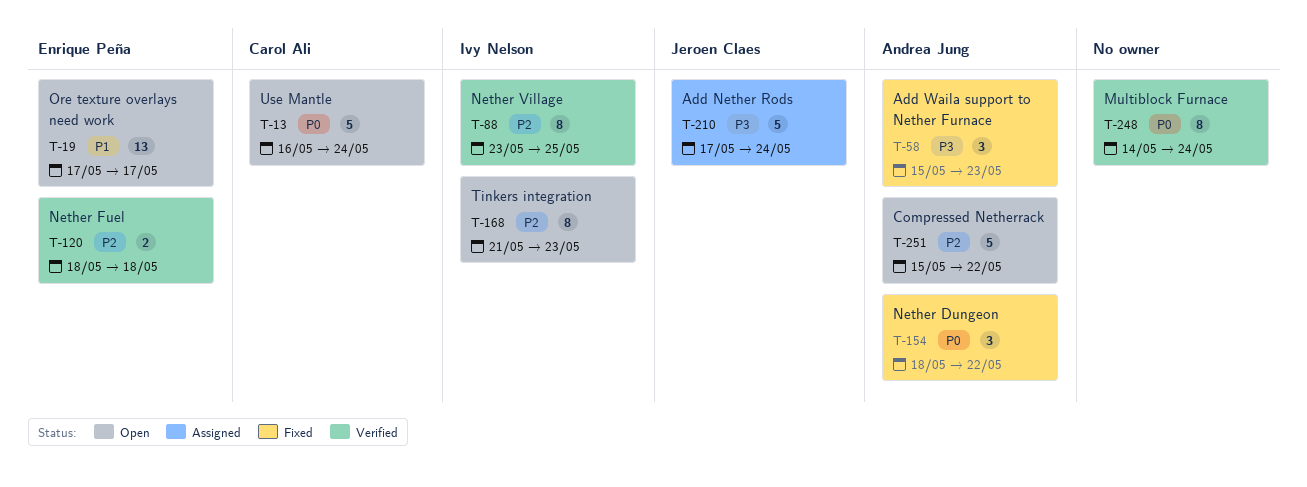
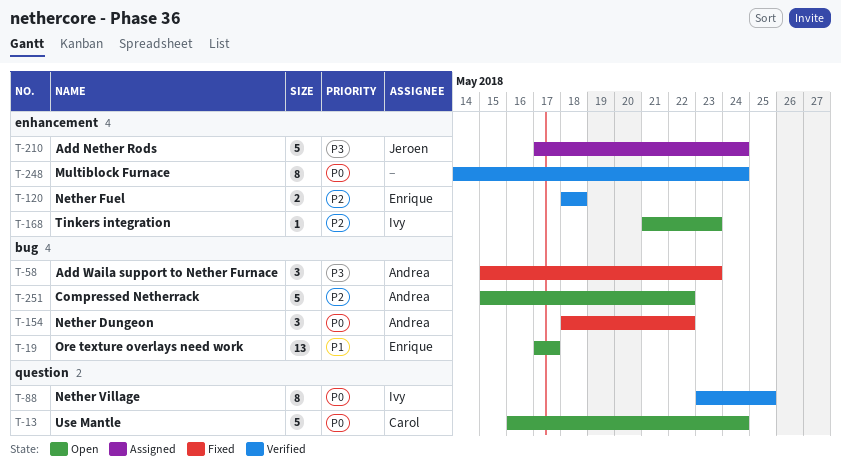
T-88, priority: P2 -> P0
T-168, estimate: 8 -> 1

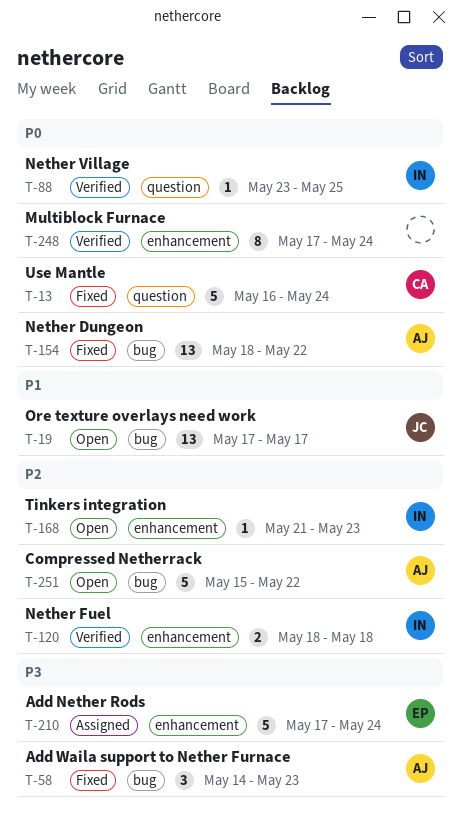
T-13, status: Open -> Fixed
T-19, owner: Enrique -> Jeroen
T-58, start: May 15 -> May 14
T-88, estimate: 8 -> 1
T-120, owner: Enrique -> Ivy
T-154, estimate: 3 -> 13
T-210, owner: Jeroen -> Enrique
T-248, start: May 14 -> May 17

